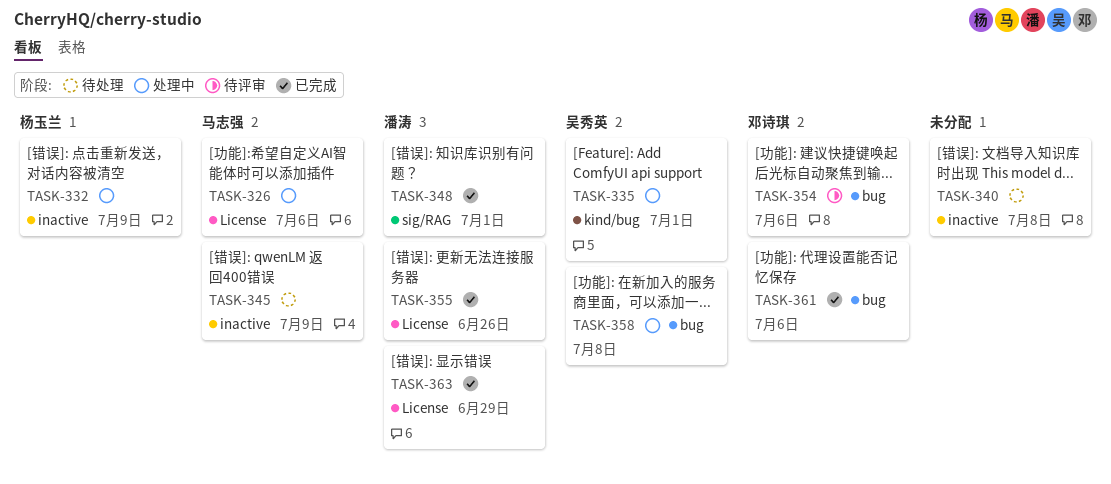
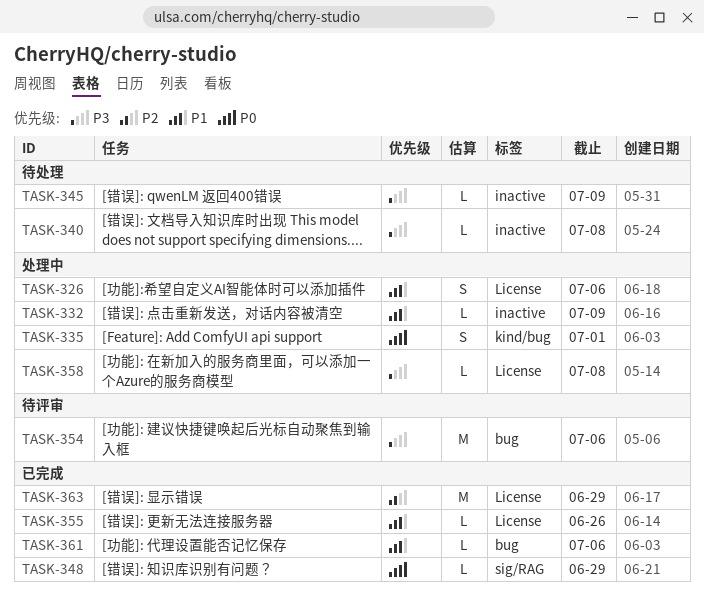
TASK-348, due: Jul 1 -> Jun 29
TASK-358, label: bug -> License

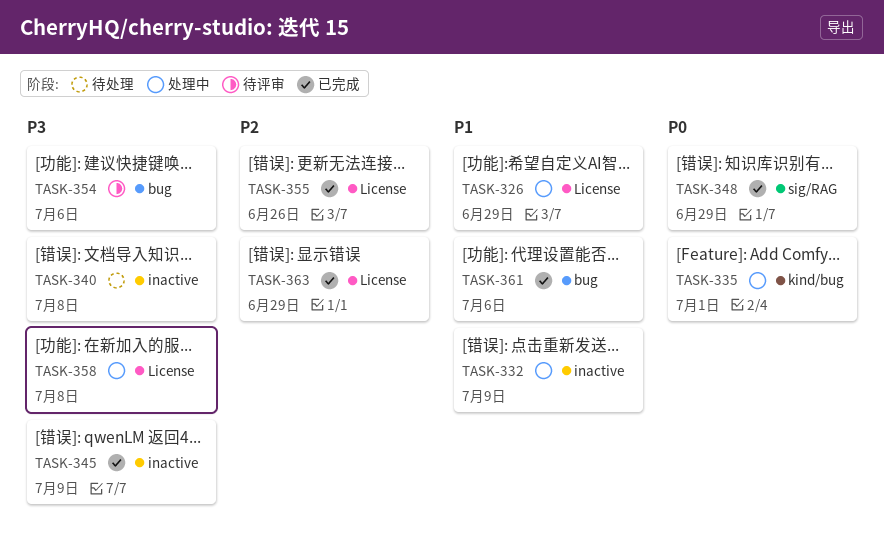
TASK-326, due: Jul 6 -> Jun 29
TASK-345, status: 待处理 -> 已完成
TASK-355, priority: P1 -> P2

